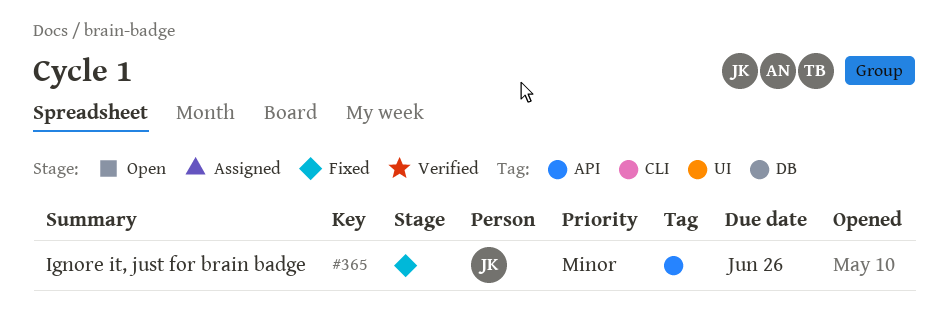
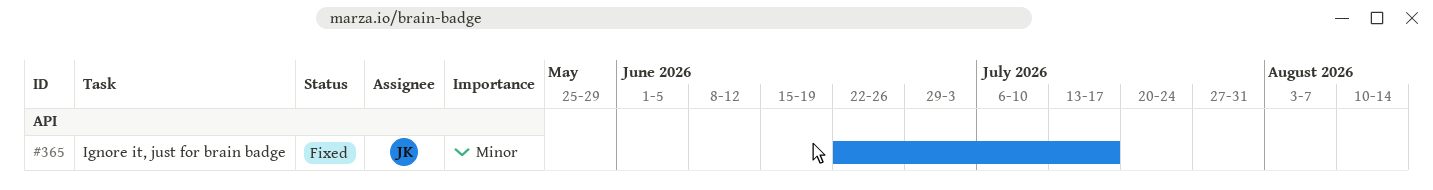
#365, due: Jun 26 -> Jul 17

